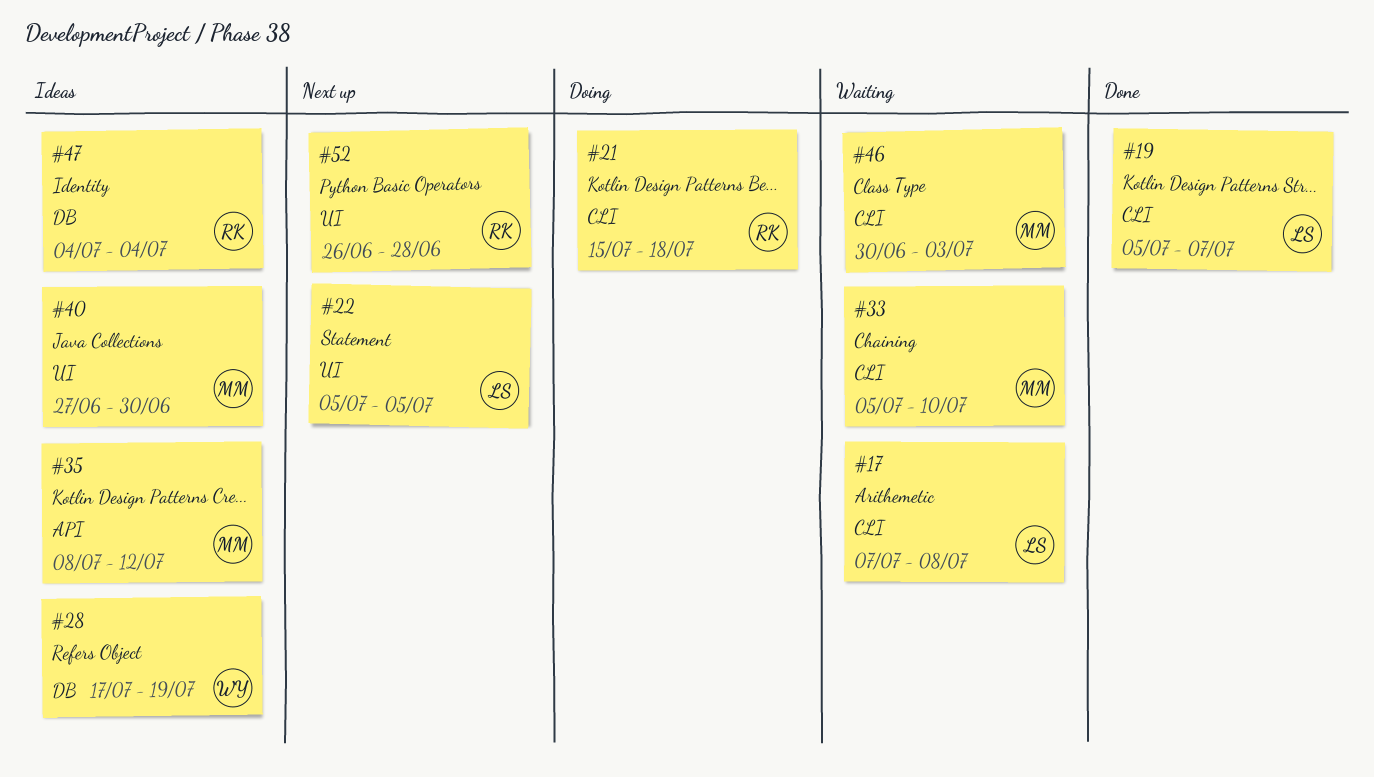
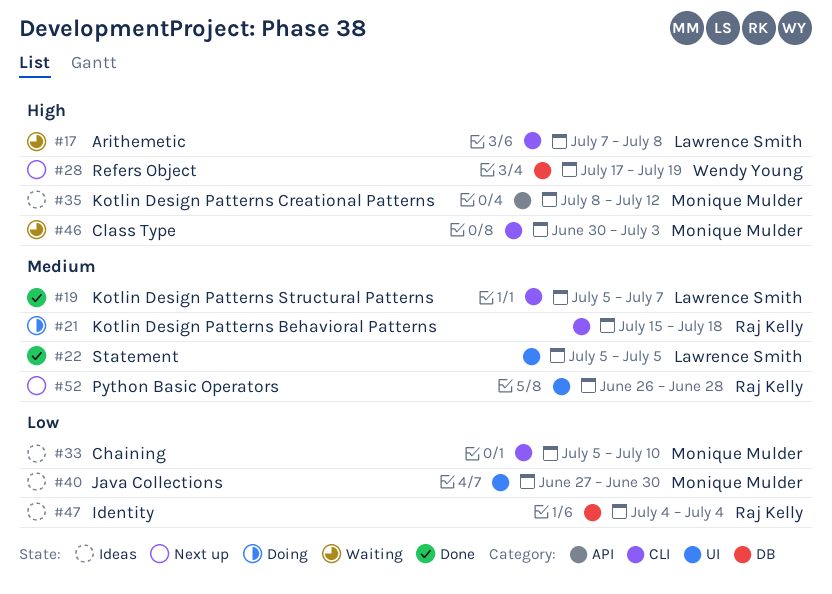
#22, status: Next up -> Done
#28, status: Ideas -> Next up
#33, status: Waiting -> Ideas

